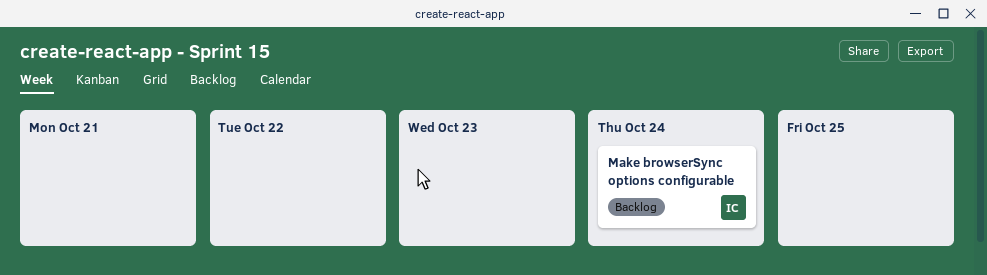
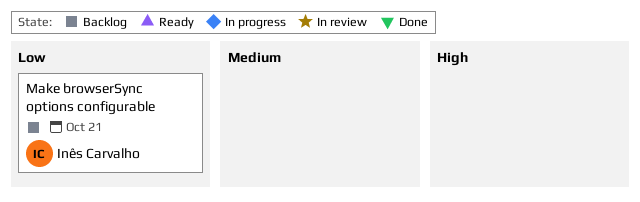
Make browserSync options configurable, due: Oct 24 -> Oct 21

